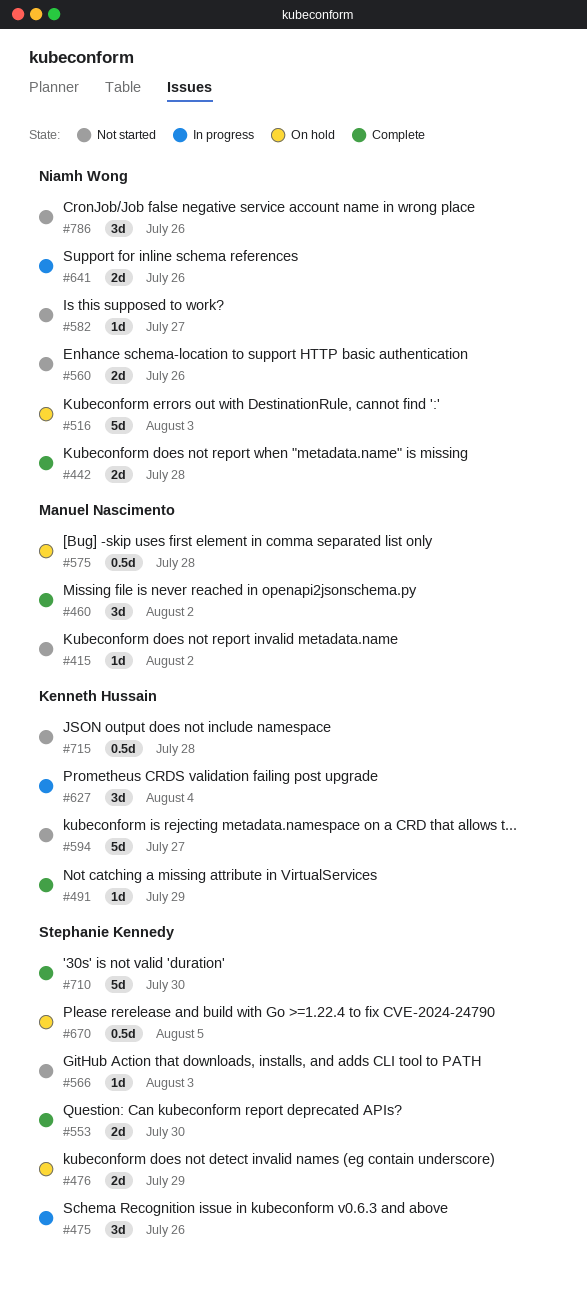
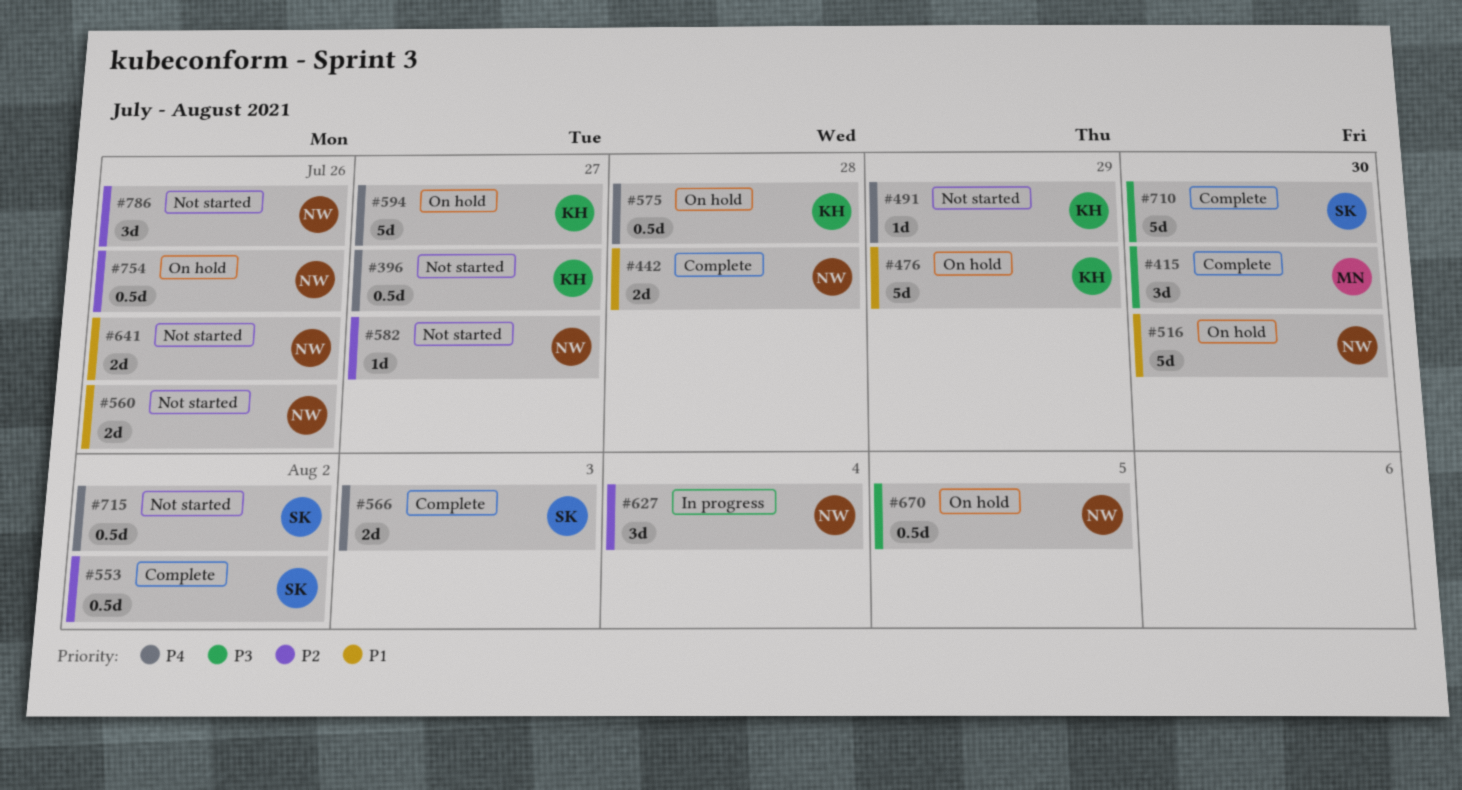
#396: none -> present
#415, status: Not started -> Complete
#415, estimate: 1d -> 3d
#415, due: Aug 2 -> Jul 30
#460: present -> none
#475: present -> none
#476, owner: Stephanie Kennedy -> Kenneth Hussain
#476, estimate: 2d -> 5d
#491, status: Complete -> Not started
#516, due: Aug 3 -> Jul 30
#553, estimate: 2d -> 0.5d
#553, due: Jul 30 -> Aug 2
#566, status: Not started -> Complete
#566, estimate: 1d -> 2d
#575, owner: Manuel Nascimento -> Kenneth Hussain
#594, status: Not started -> On hold
#627, owner: Kenneth Hussain -> Niamh Wong
#641, status: In progress -> Not started
#670, owner: Stephanie Kennedy -> Niamh Wong
#715, owner: Kenneth Hussain -> Stephanie Kennedy
#715, due: Jul 28 -> Aug 2
#754: none -> present

